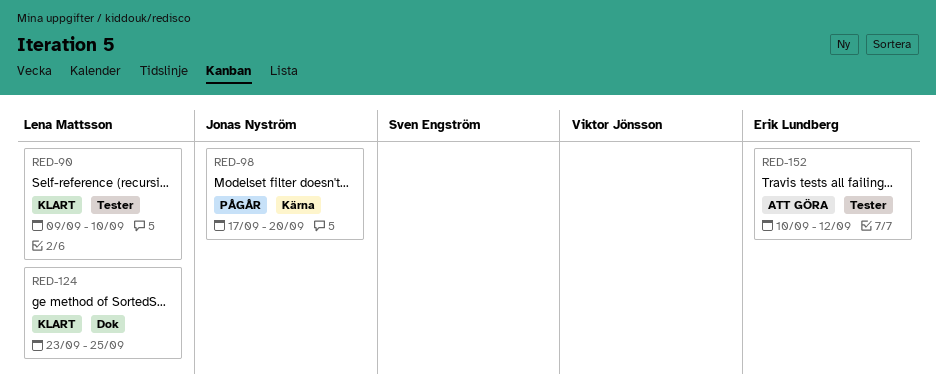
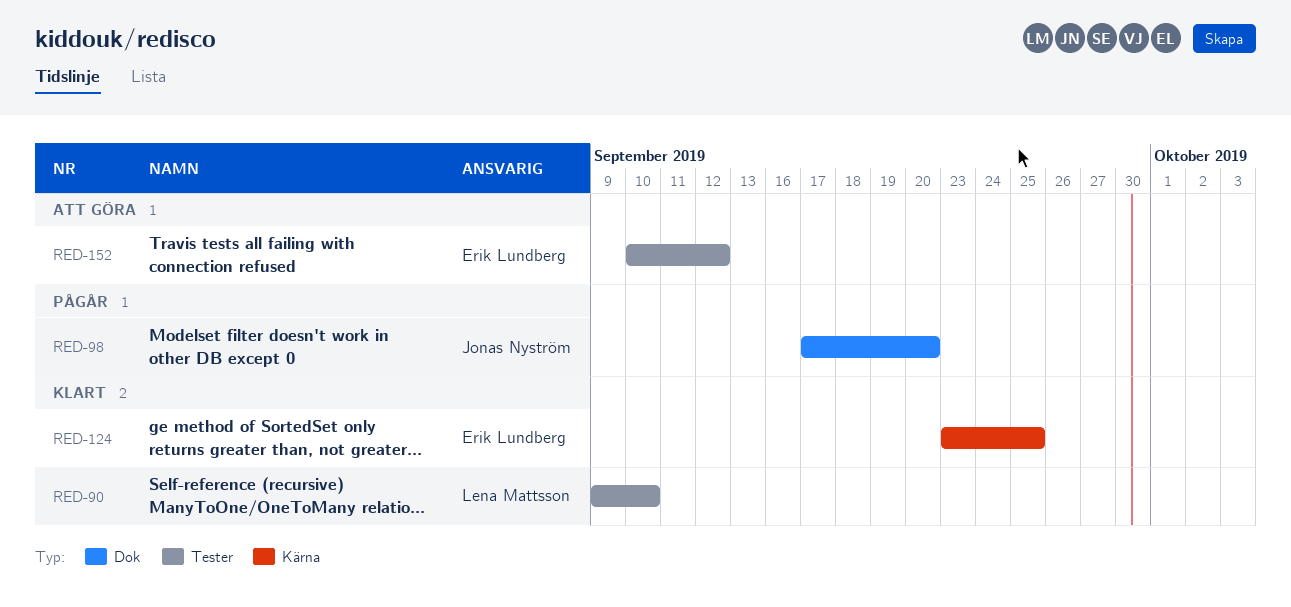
RED-98, label: Kärna -> Dok
RED-124, owner: Lena Mattsson -> Erik Lundberg
RED-124, label: Dok -> Kärna

